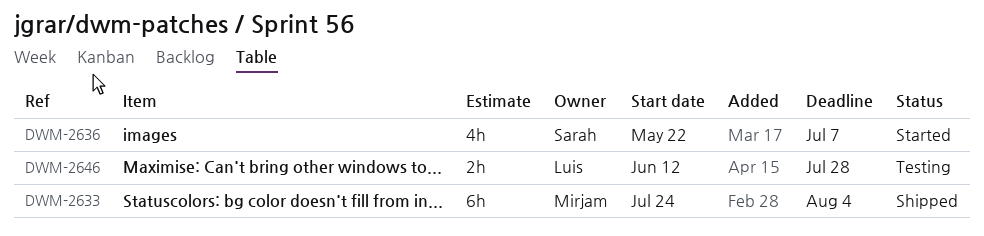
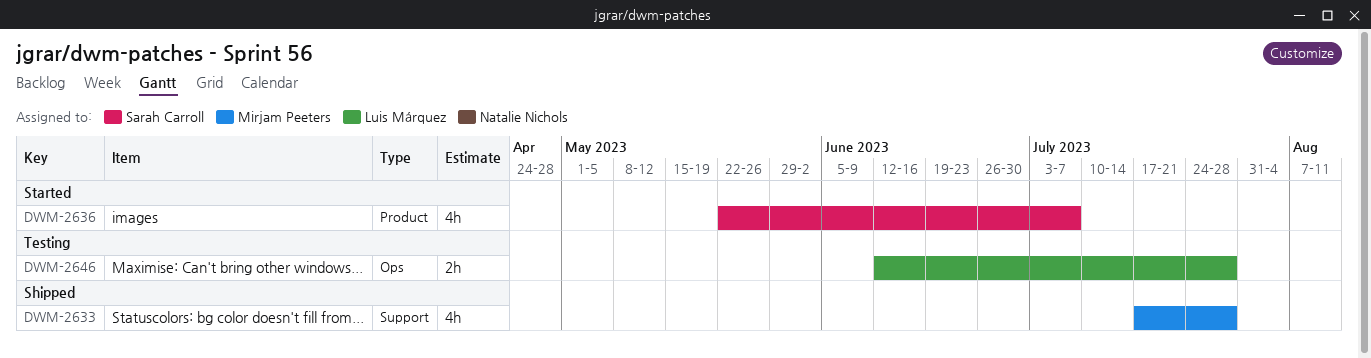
DWM-2633, estimate: 6h -> 4h
DWM-2633, start: Jul 24 -> Jul 17
DWM-2633, due: Aug 4 -> Jul 28

